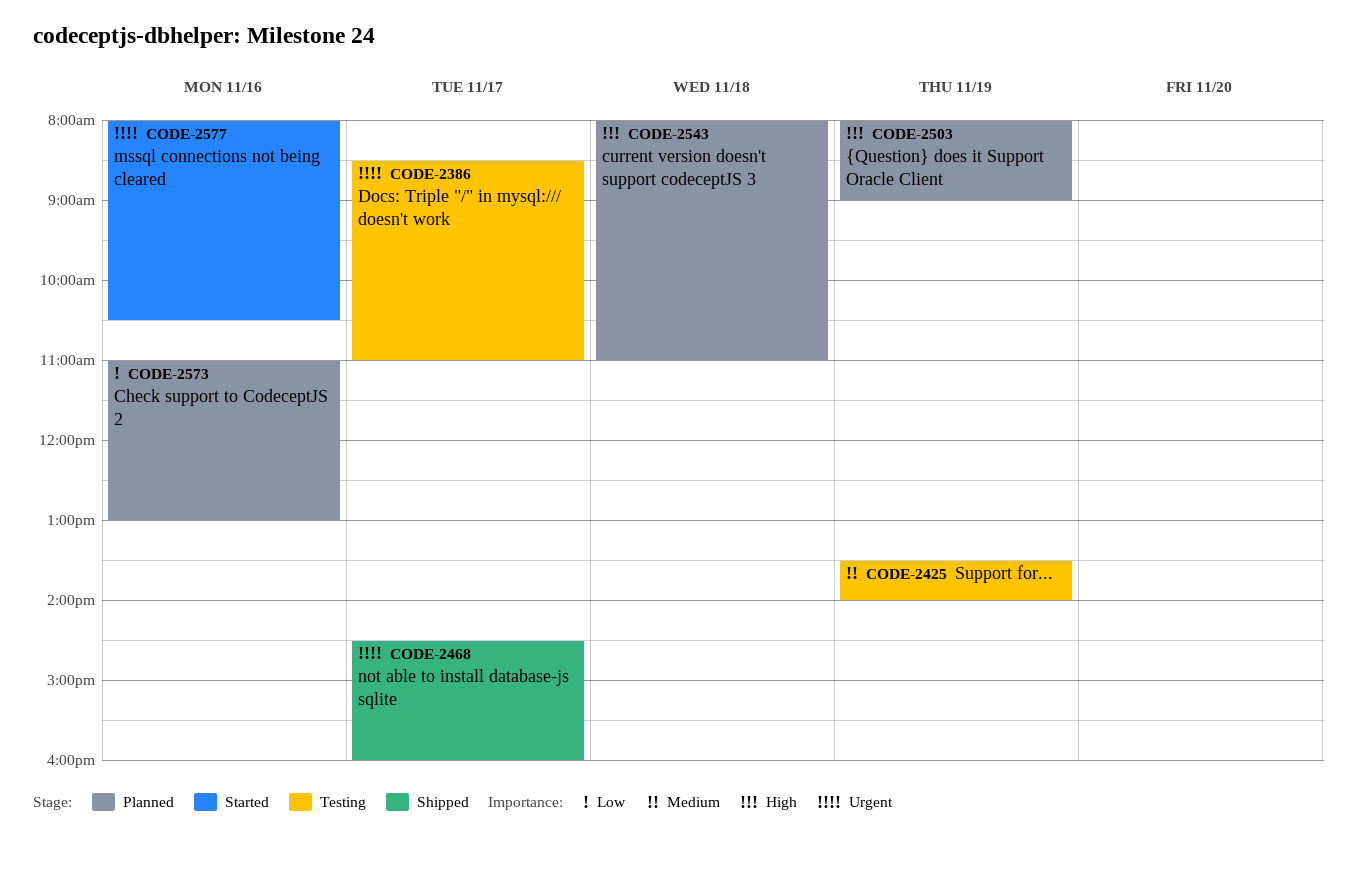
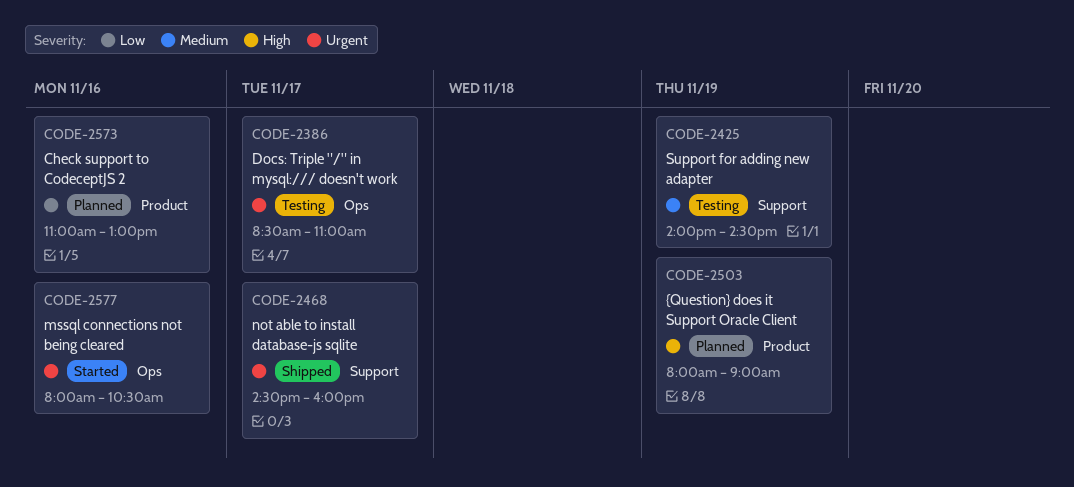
CODE-2425, begins: 13:30 -> 14:00
CODE-2425, ends: 14:00 -> 14:30
CODE-2543: present -> none

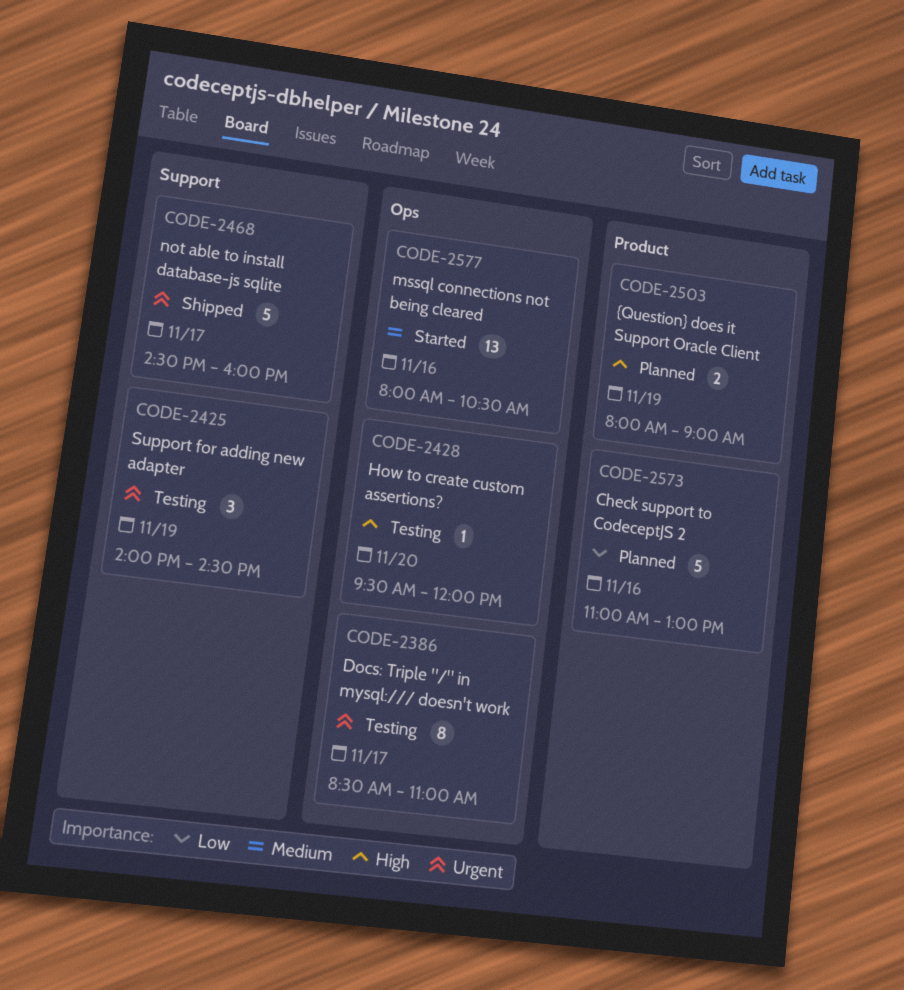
CODE-2425, priority: Medium -> Urgent
CODE-2428: none -> present
CODE-2577, priority: Urgent -> Medium

